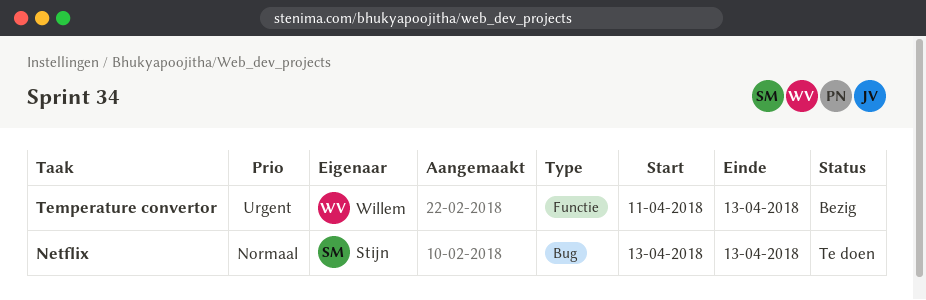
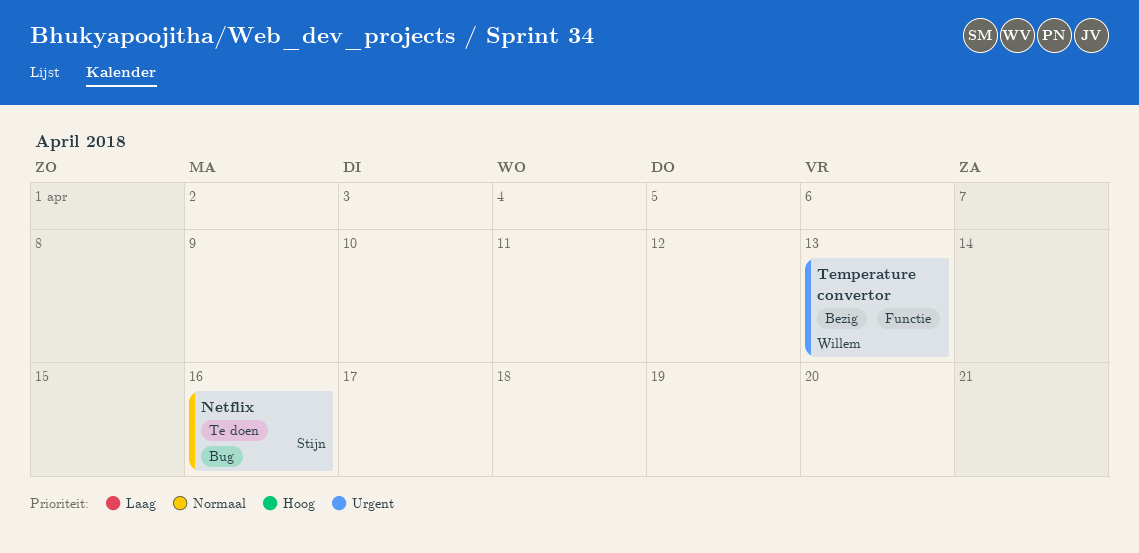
Netflix, due: Apr 13 -> Apr 16

